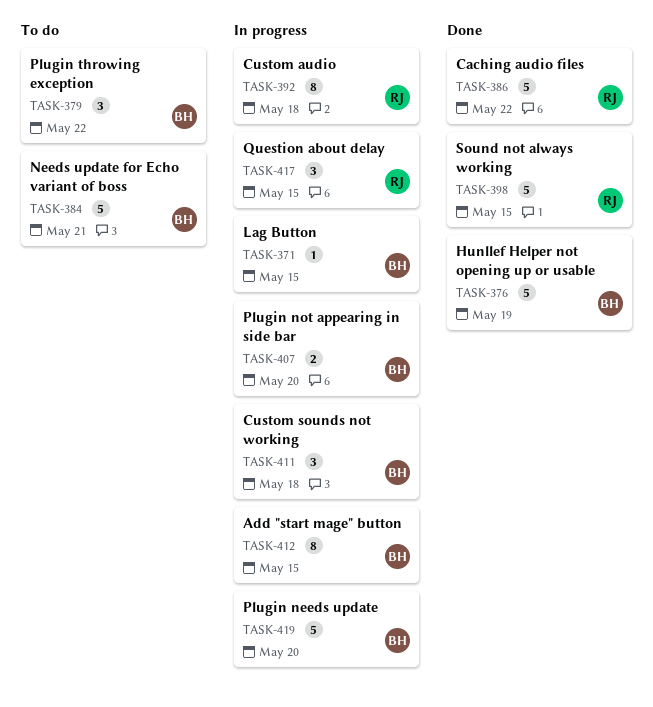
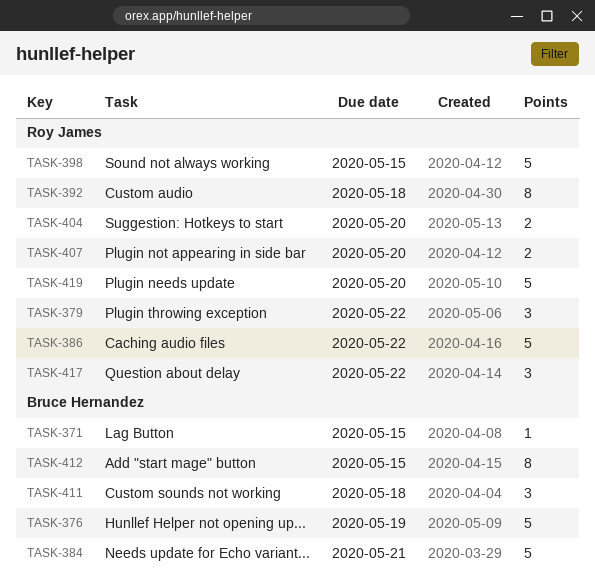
TASK-379, owner: Bruce Hernandez -> Roy James
TASK-404: none -> present
TASK-407, owner: Bruce Hernandez -> Roy James
TASK-417, due: May 15 -> May 22
TASK-419, owner: Bruce Hernandez -> Roy James

